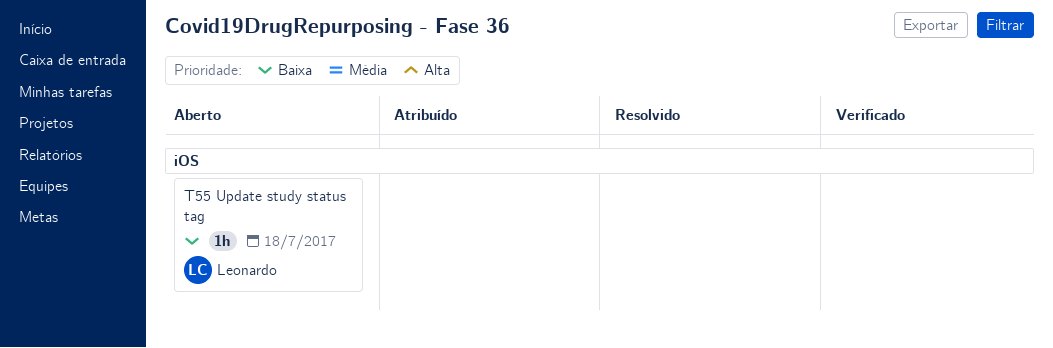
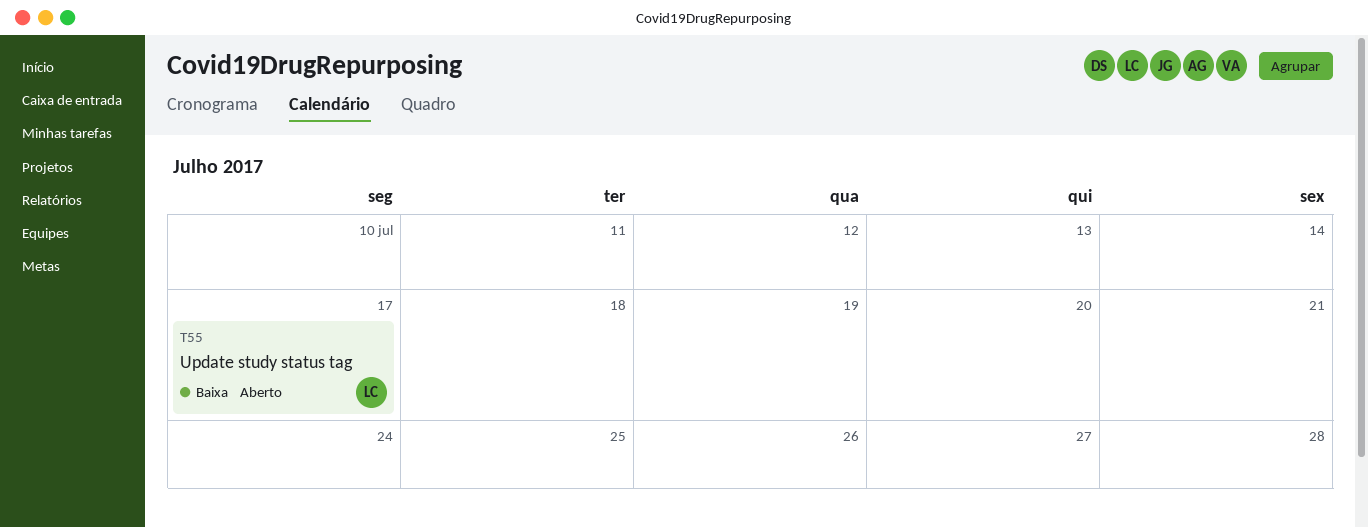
T55, due: Jul 18 -> Jul 17

